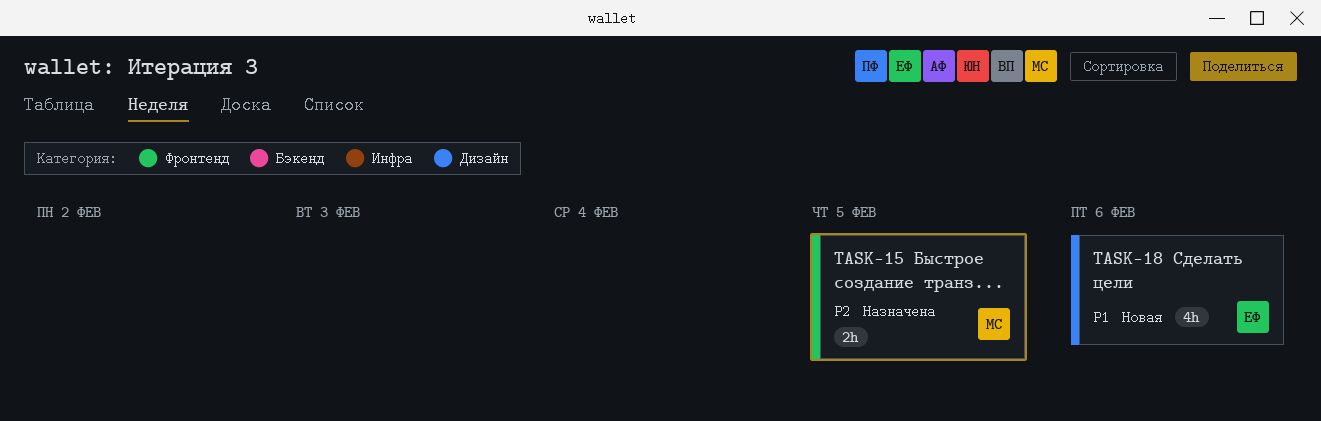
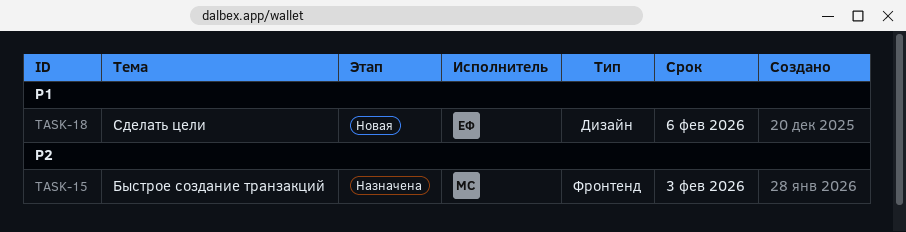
TASK-15, due: Feb 5 -> Feb 3

